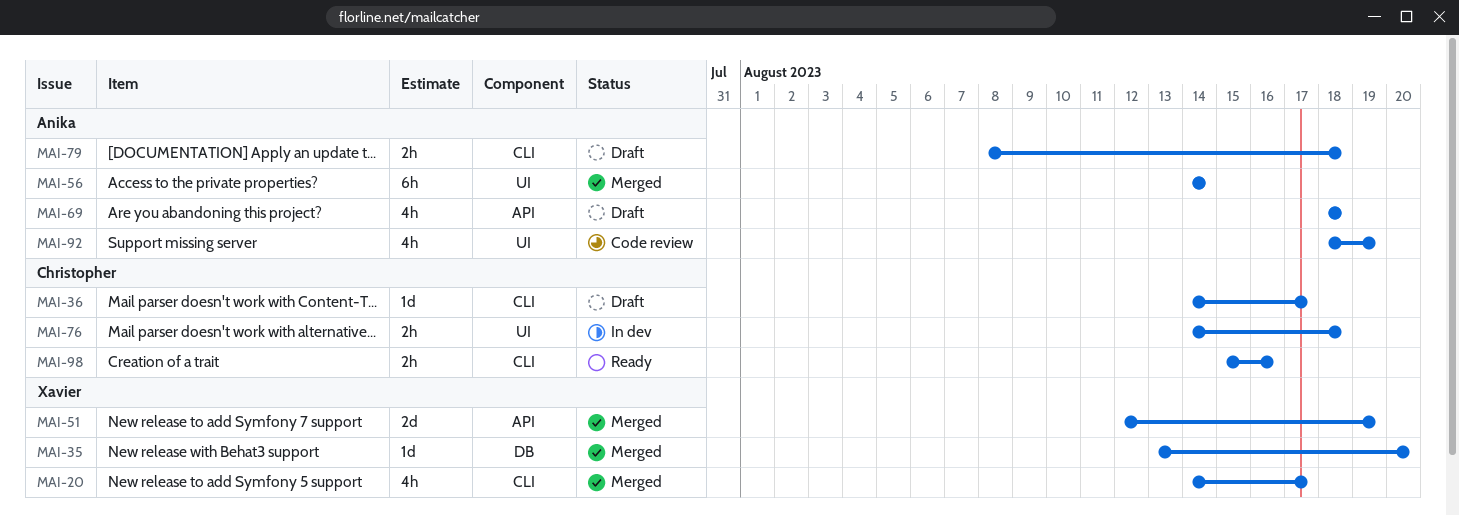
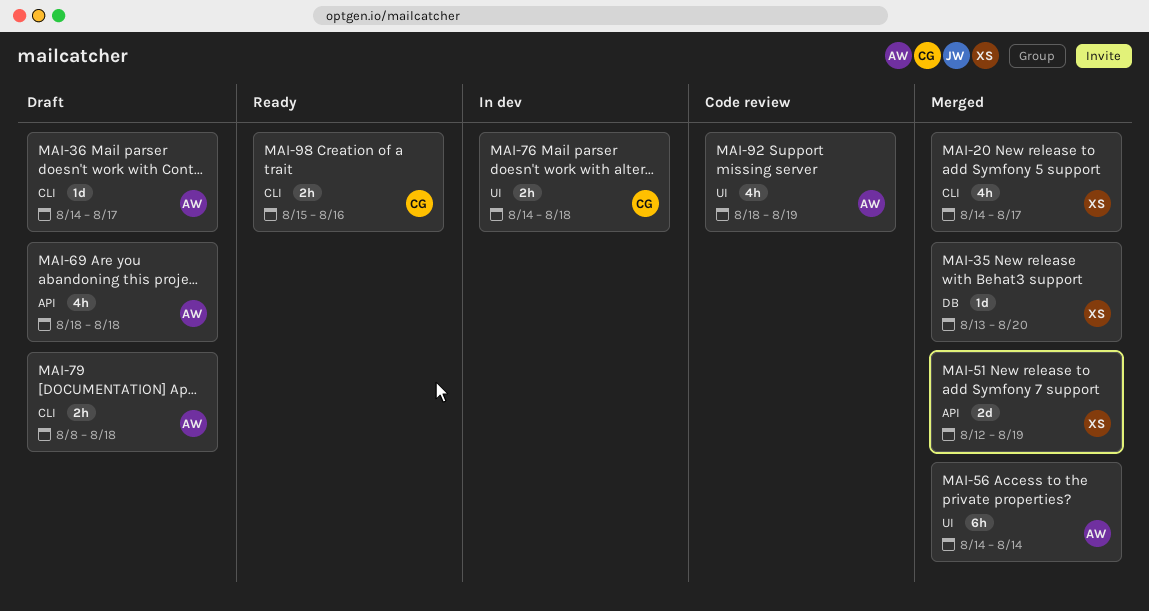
MAI-36, owner: Christopher -> Anika

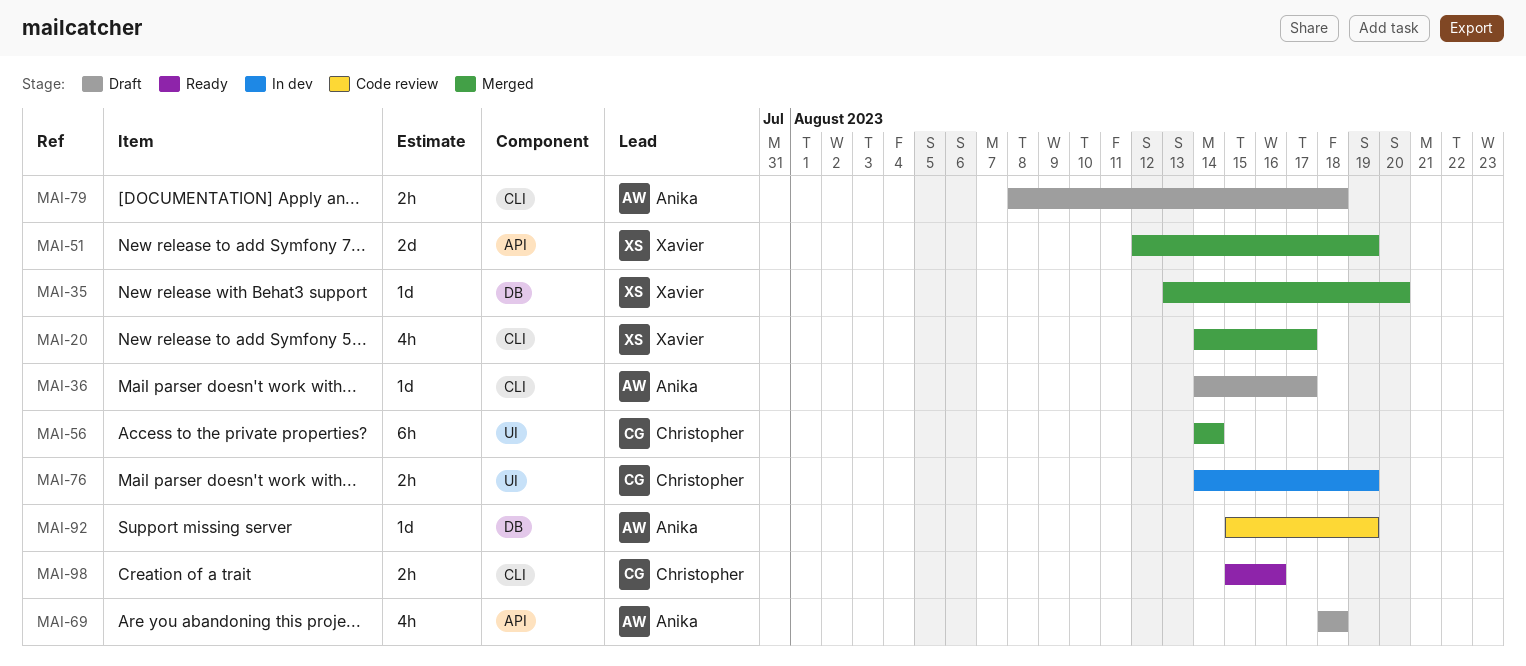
MAI-56, owner: Anika -> Christopher
MAI-76, due: Aug 18 -> Aug 19
MAI-92, label: UI -> DB
MAI-92, estimate: 4h -> 1d
MAI-92, start: Aug 18 -> Aug 15

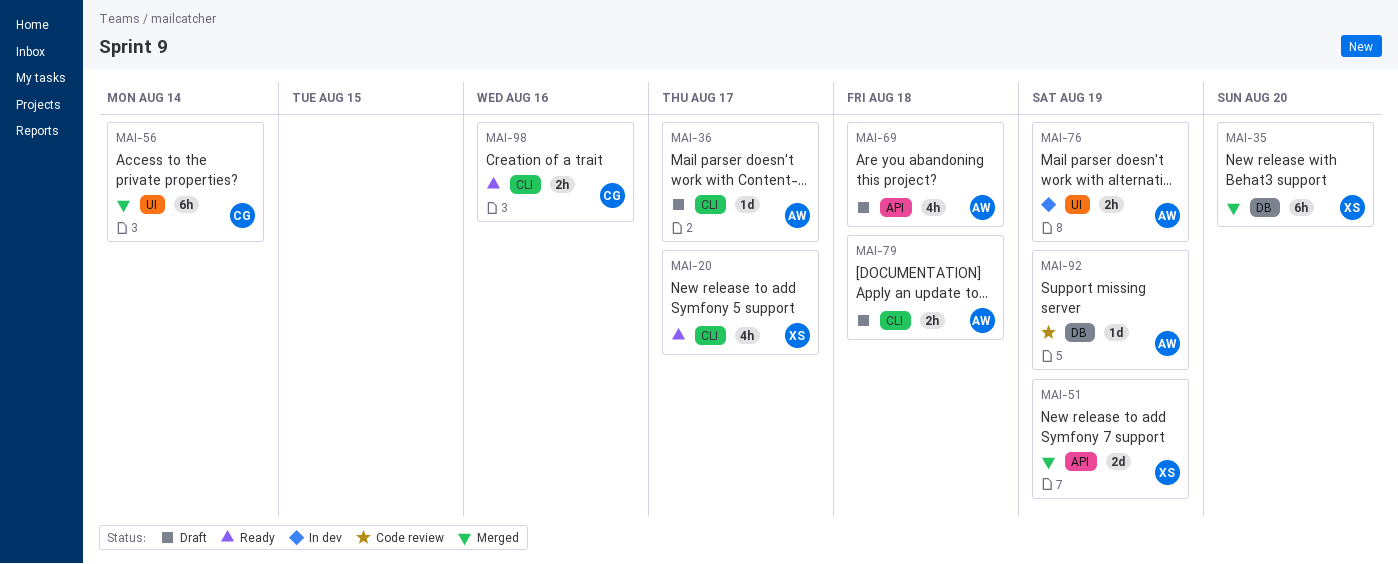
MAI-20, status: Merged -> Ready
MAI-35, estimate: 1d -> 6h
MAI-76, owner: Christopher -> Anika

